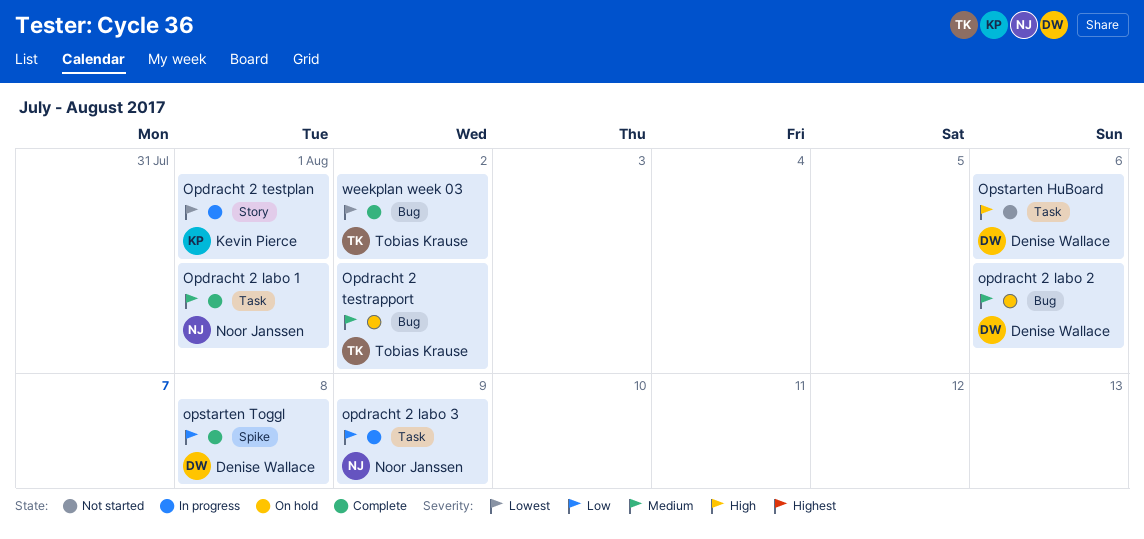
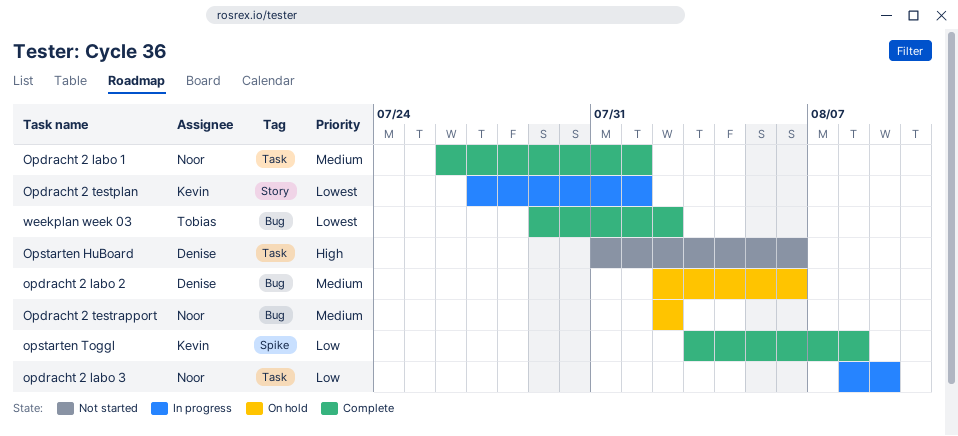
Opdracht 2 testrapport, owner: Tobias Krause -> Noor Janssen
opstarten Toggl, owner: Denise Wallace -> Kevin Pierce

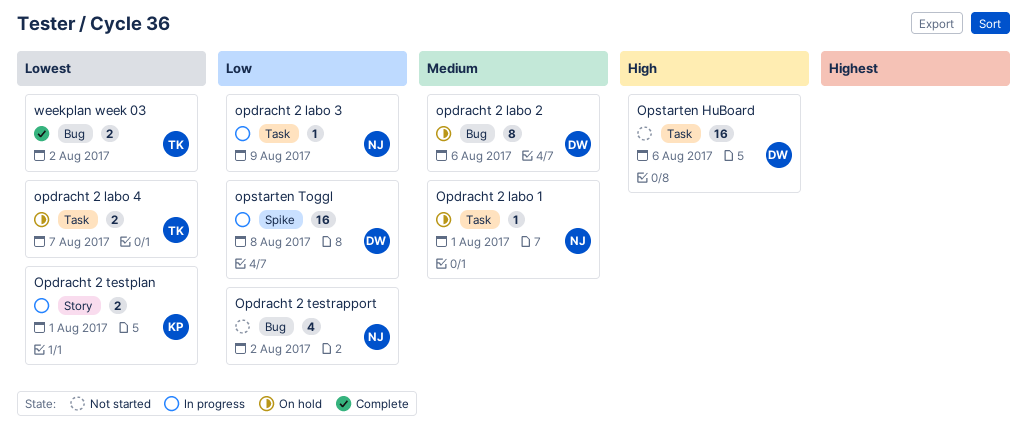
Opdracht 2 labo 1, status: Complete -> On hold
opdracht 2 labo 4: none -> present
Opdracht 2 testrapport, status: On hold -> Not started
Opdracht 2 testrapport, priority: Medium -> Low
opstarten Toggl, status: Complete -> In progress
opstarten Toggl, owner: Kevin -> Denise

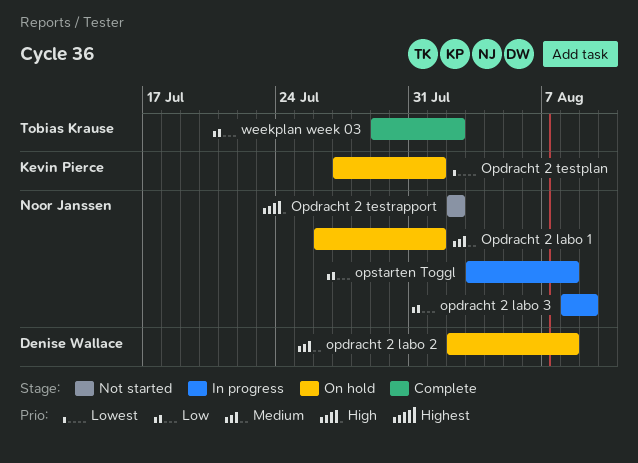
opdracht 2 labo 2, due: Aug 6 -> Aug 8
opdracht 2 labo 4: present -> none
Opdracht 2 testplan, status: In progress -> On hold
Opdracht 2 testrapport, priority: Low -> High
Opstarten HuBoard: present -> none
opstarten Toggl, owner: Denise Wallace -> Noor Janssen
weekplan week 03, priority: Lowest -> Low

